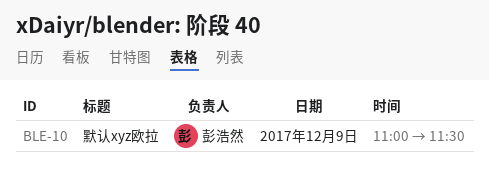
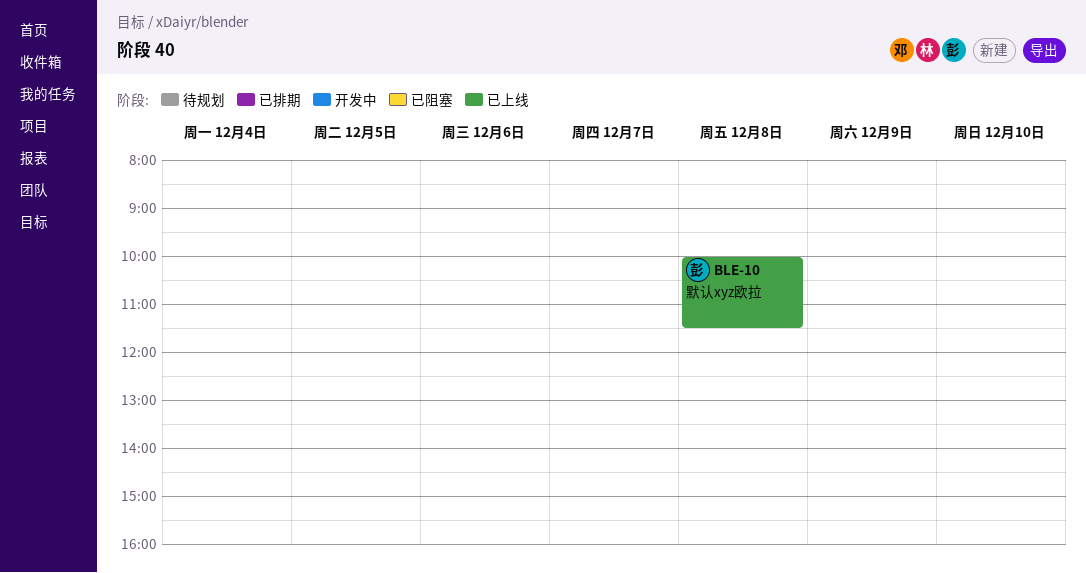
BLE-10, day: Dec 9 -> Dec 8
BLE-10, begins: 11:00 -> 10:00

